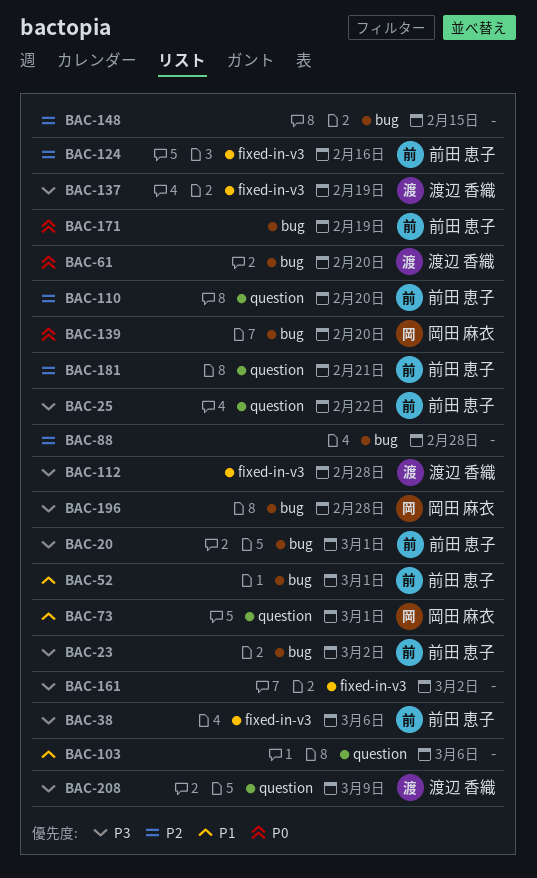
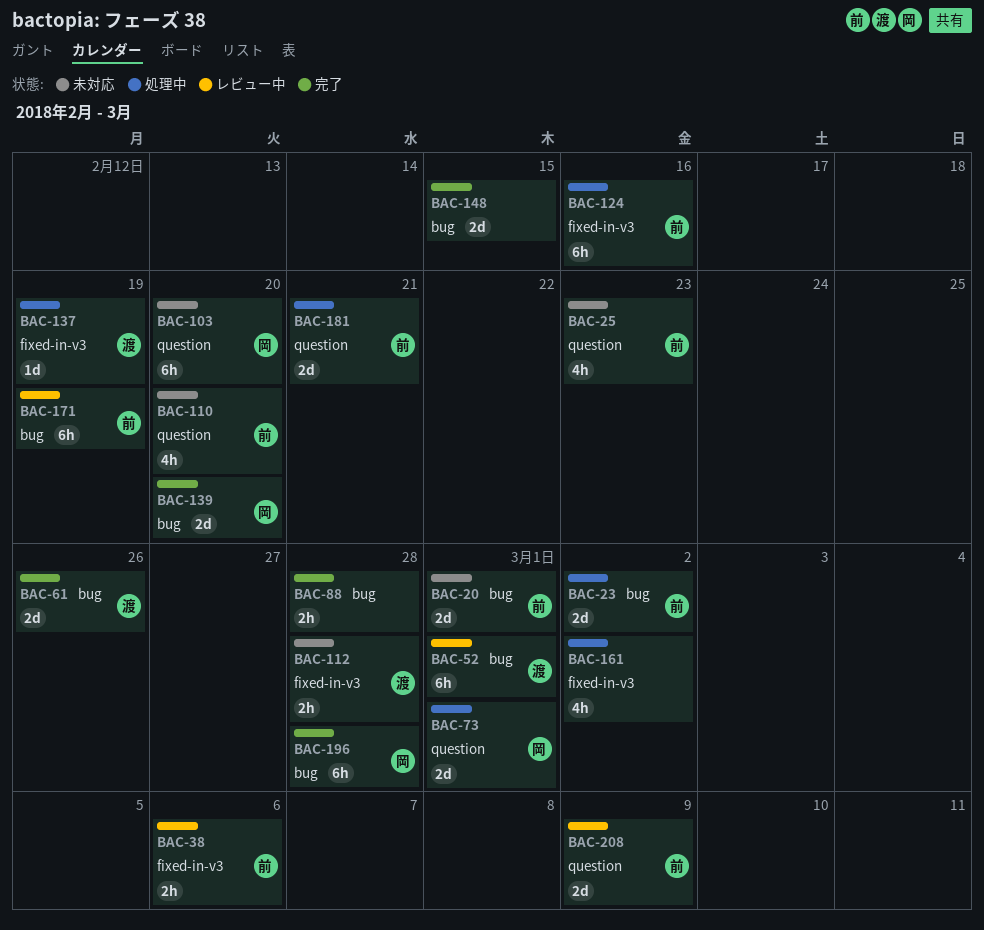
BAC-25, due: Feb 22 -> Feb 23
BAC-52, owner: 前田 恵子 -> 渡辺 香織
BAC-61, due: Feb 20 -> Feb 26
BAC-103, owner: none -> 岡田 麻衣
BAC-103, due: Mar 6 -> Feb 20
BAC-208, owner: 渡辺 香織 -> 前田 恵子

